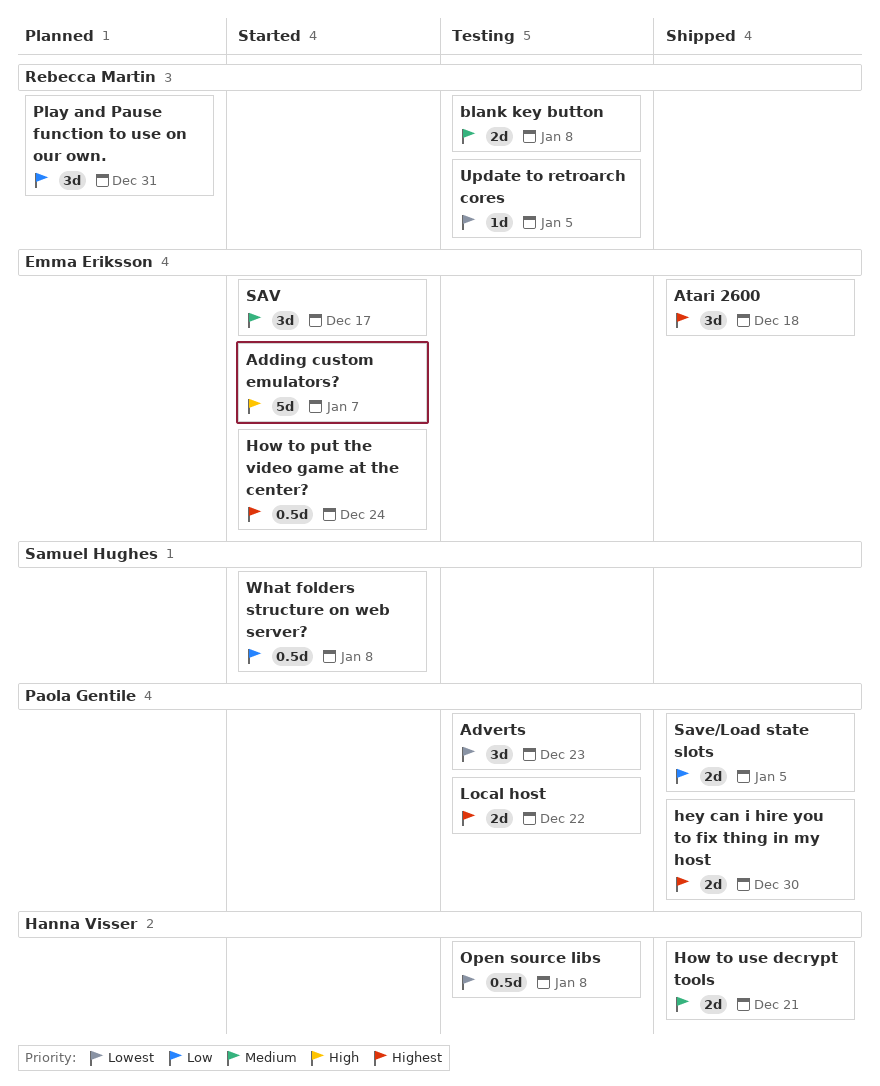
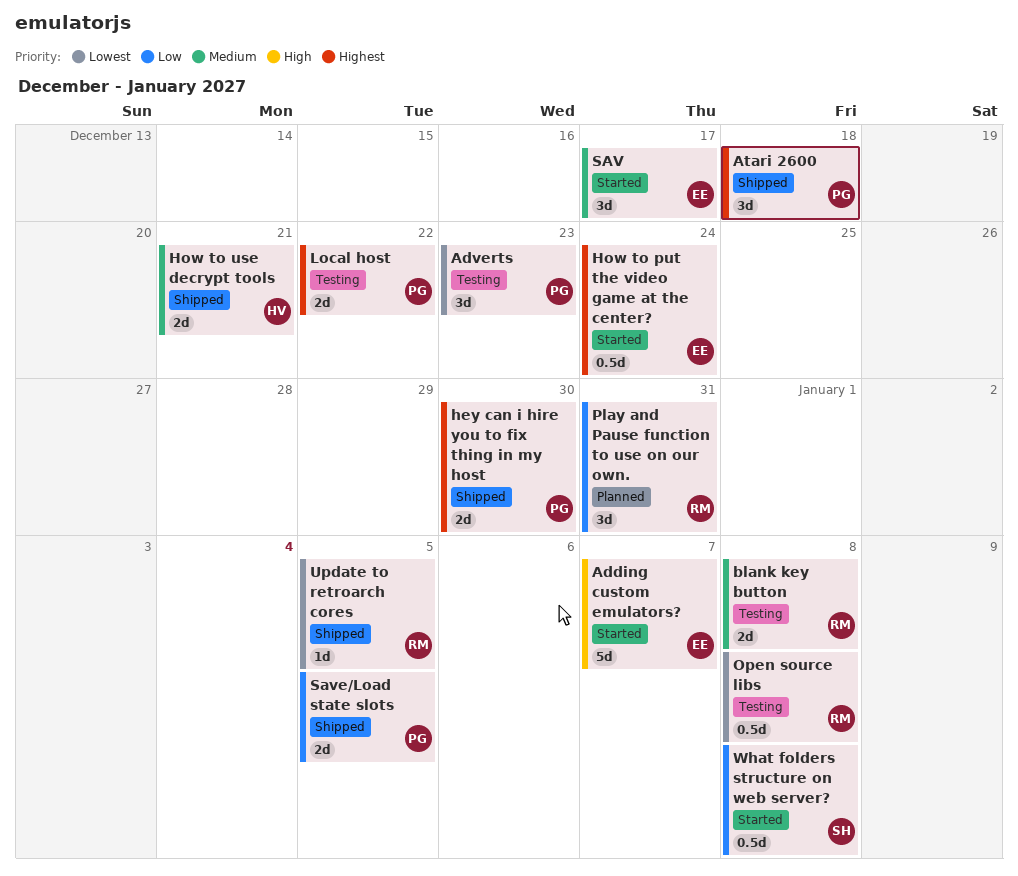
Atari 2600, owner: Emma Eriksson -> Paola Gentile
Open source libs, owner: Hanna Visser -> Rebecca Martin
Update to retroarch cores, status: Testing -> Shipped

